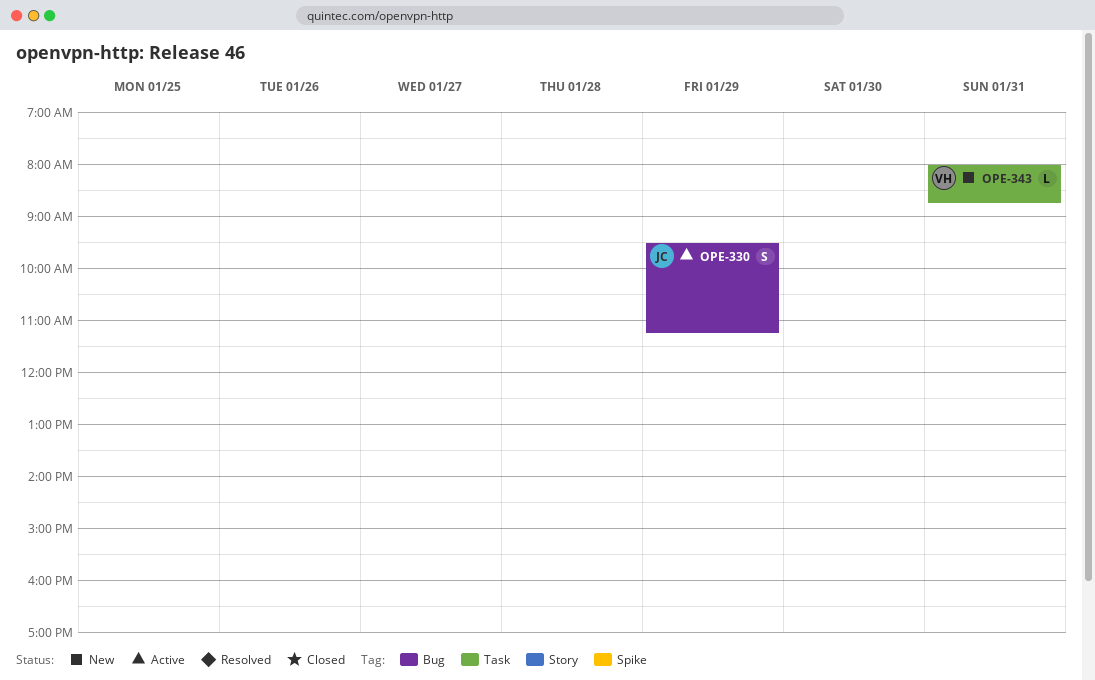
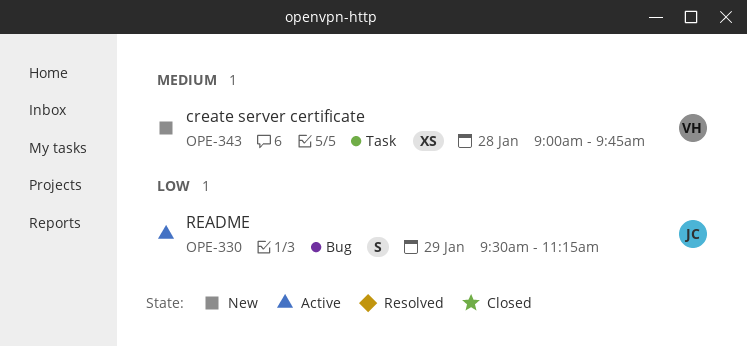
OPE-343, estimate: L -> XS
OPE-343, day: Jan 31 -> Jan 28
OPE-343, begins: 08:00 -> 09:00
OPE-343, ends: 08:45 -> 09:45

